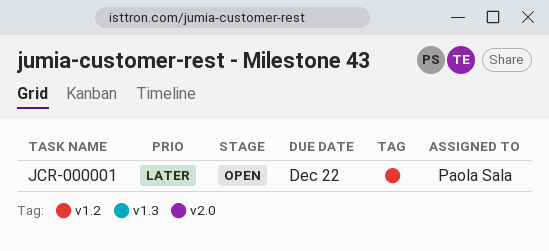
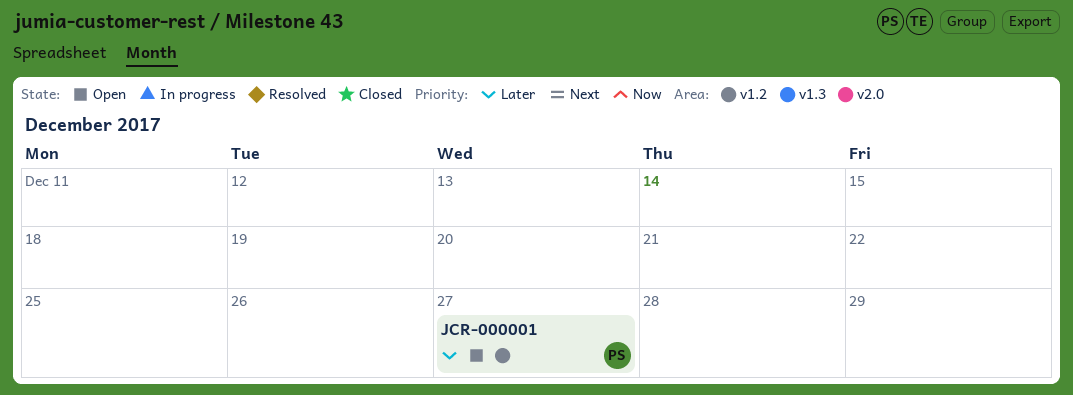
JCR-000001, due: Dec 22 -> Dec 27

